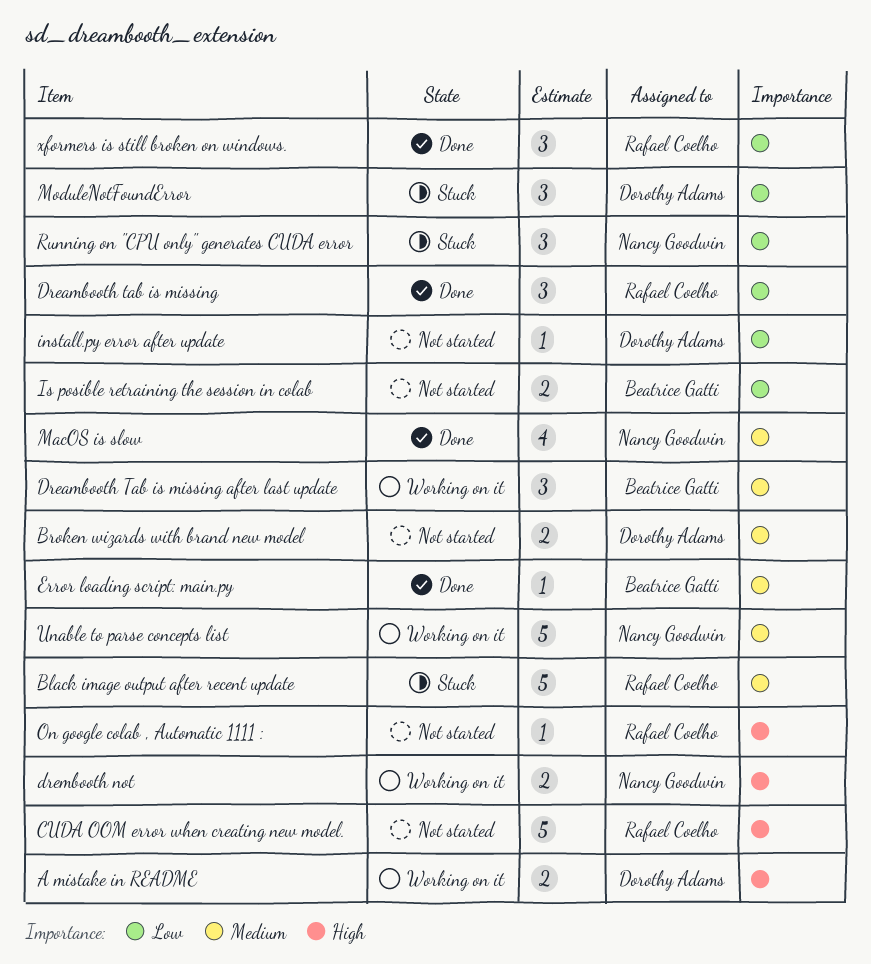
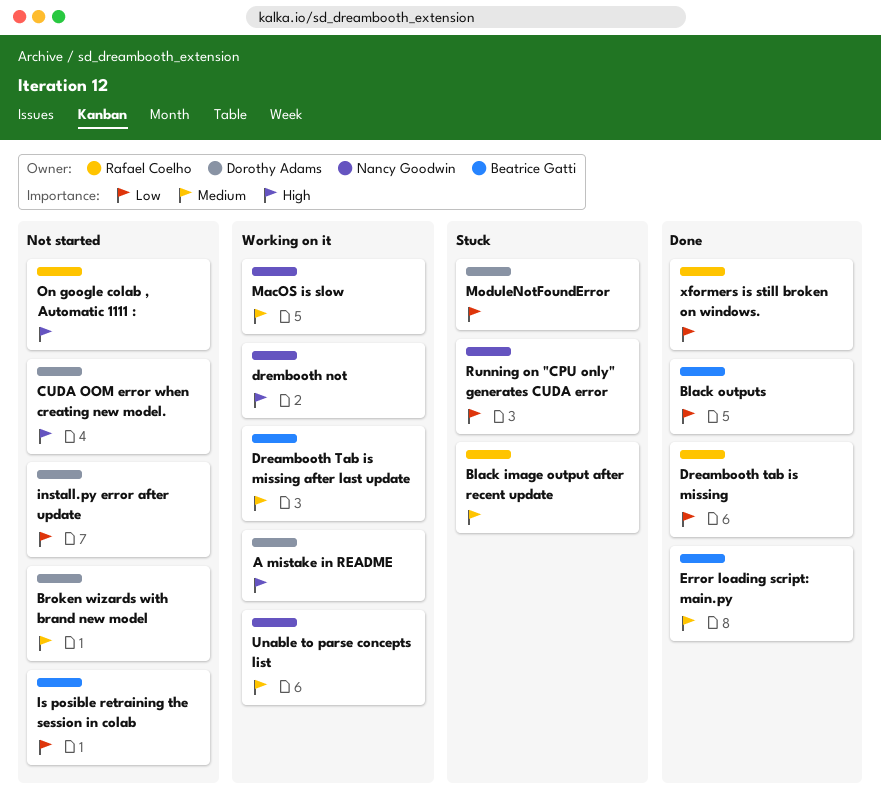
Black outputs: none -> present
CUDA OOM error when creating new model., owner: Rafael Coelho -> Dorothy Adams
MacOS is slow, status: Done -> Working on it

